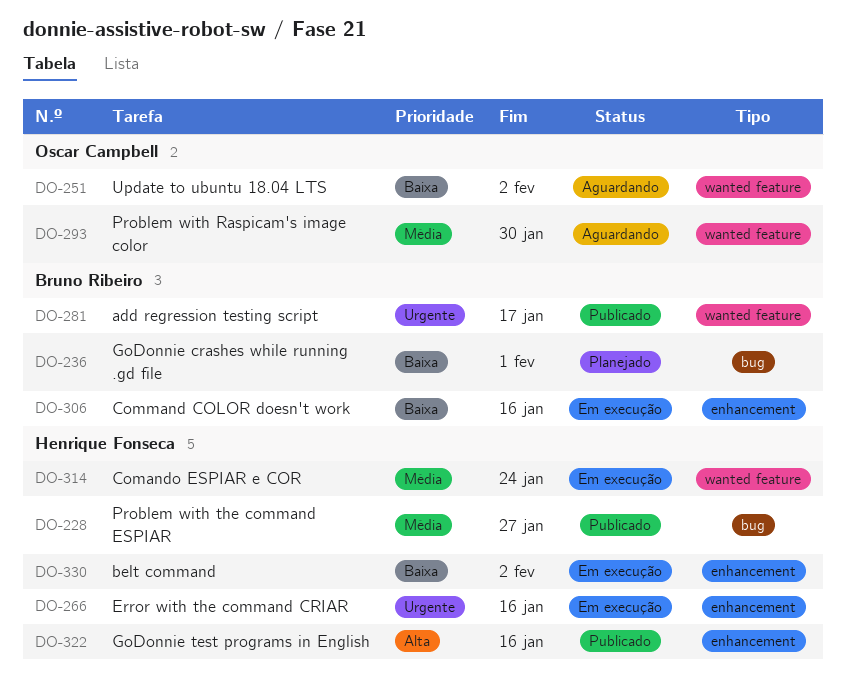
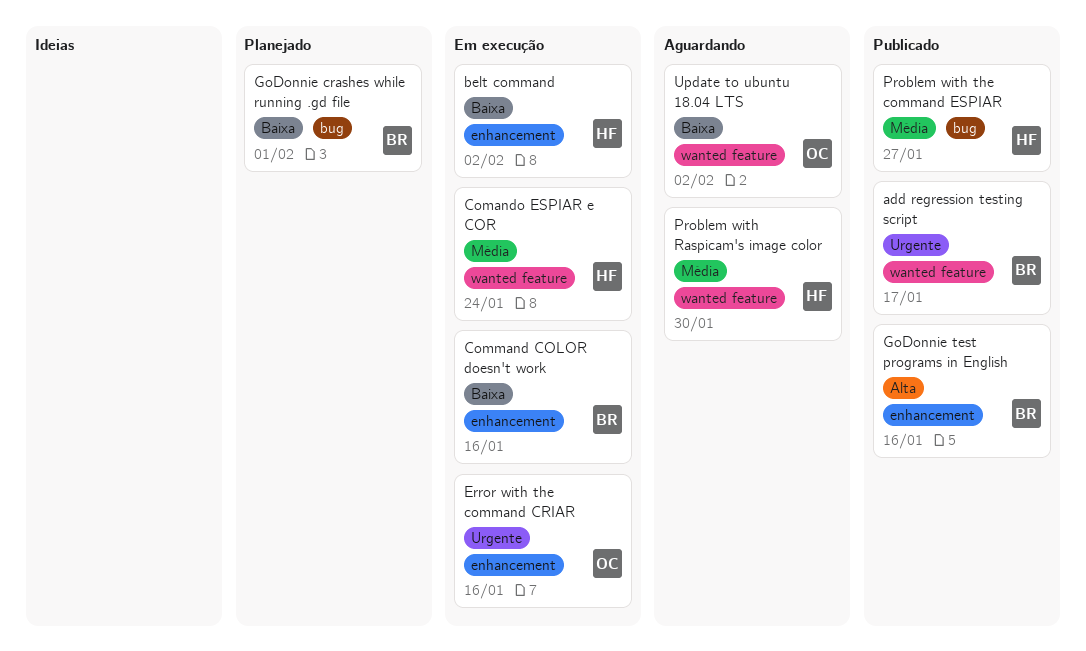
Error with the command CRIAR, owner: Henrique Fonseca -> Oscar Campbell
GoDonnie test programs in English, owner: Henrique Fonseca -> Bruno Ribeiro
Problem with Raspicam's image color, owner: Oscar Campbell -> Henrique Fonseca

